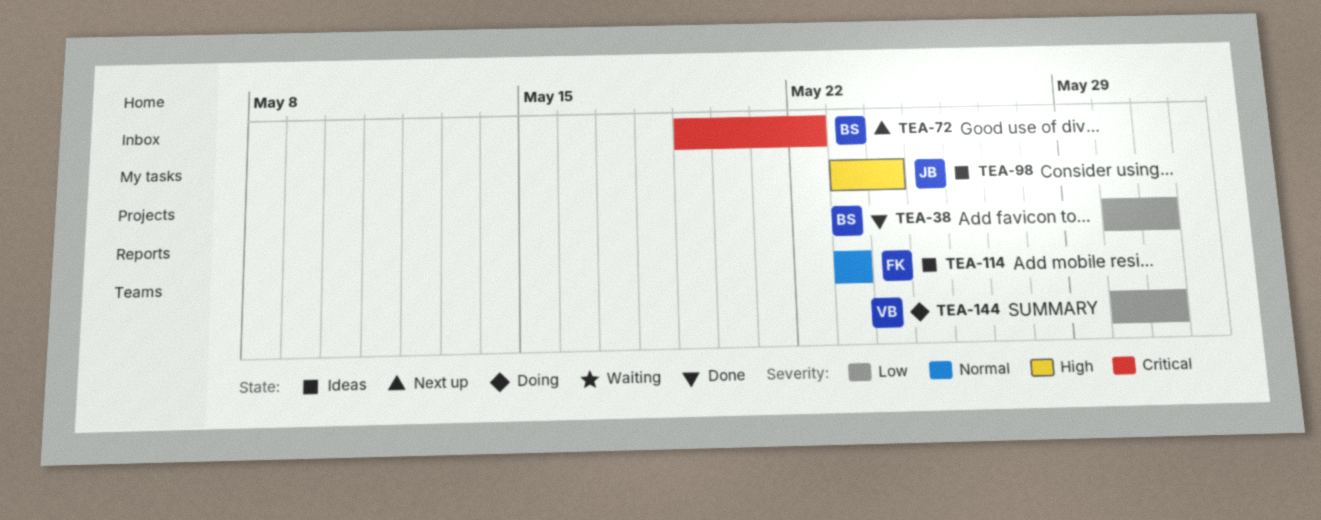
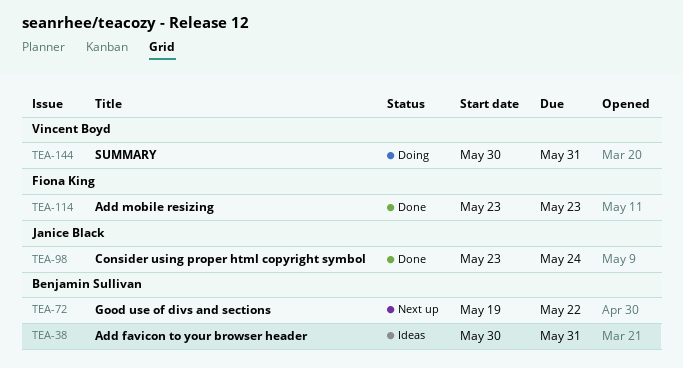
TEA-38, status: Done -> Ideas
TEA-98, status: Ideas -> Done
TEA-114, status: Ideas -> Done

